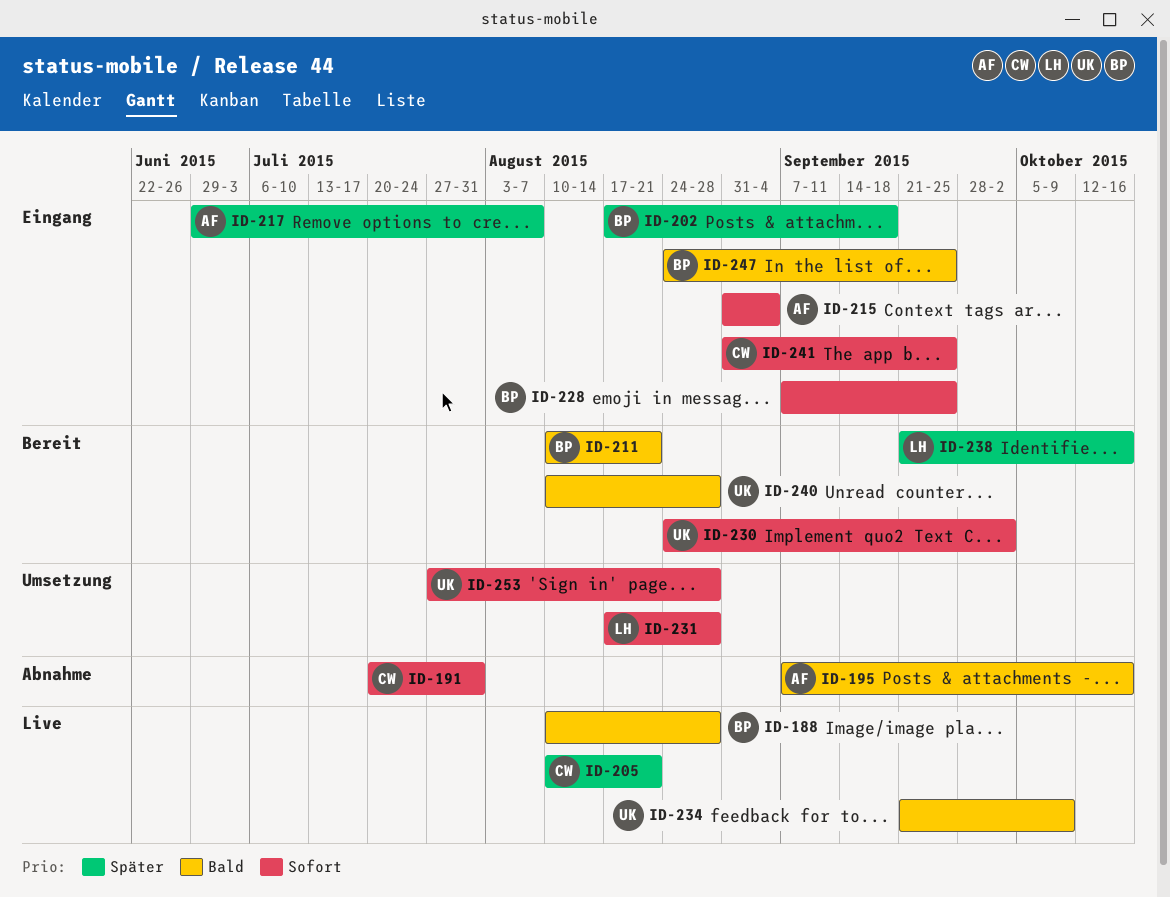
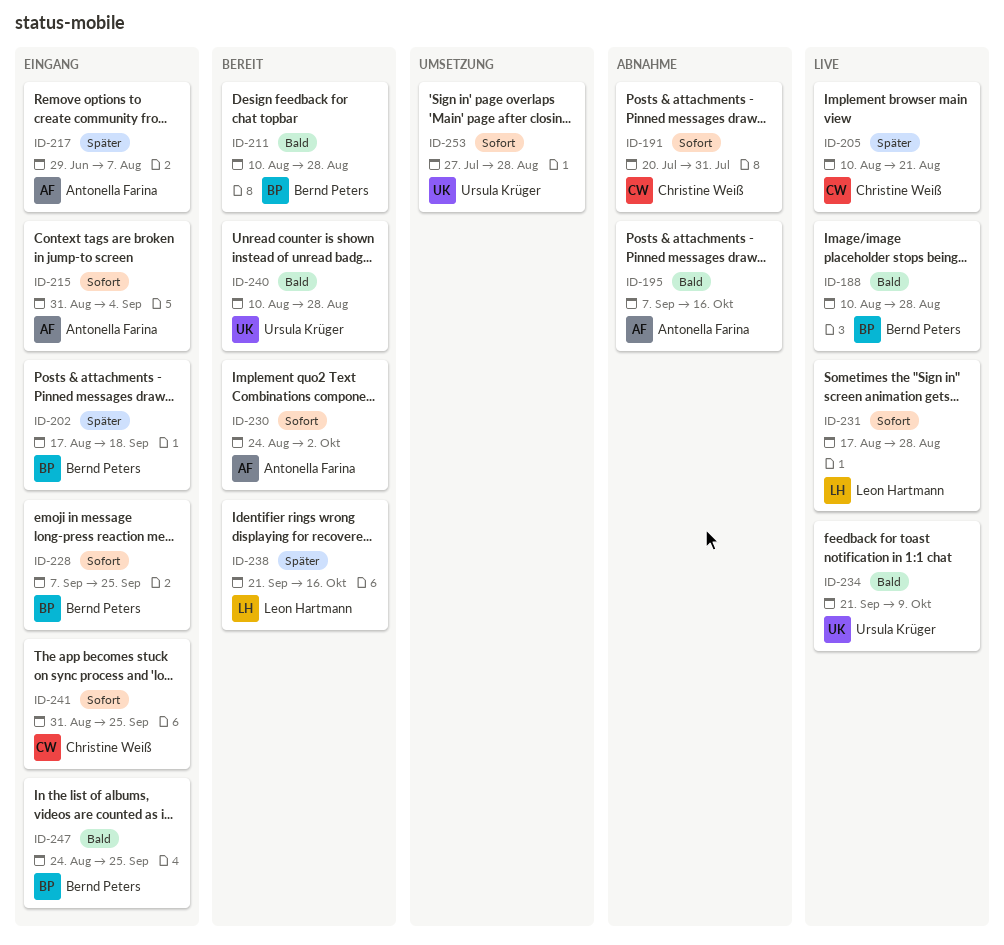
ID-211, due: Aug 21 -> Aug 28
ID-230, owner: Ursula Krüger -> Antonella Farina
ID-231, status: Umsetzung -> Live

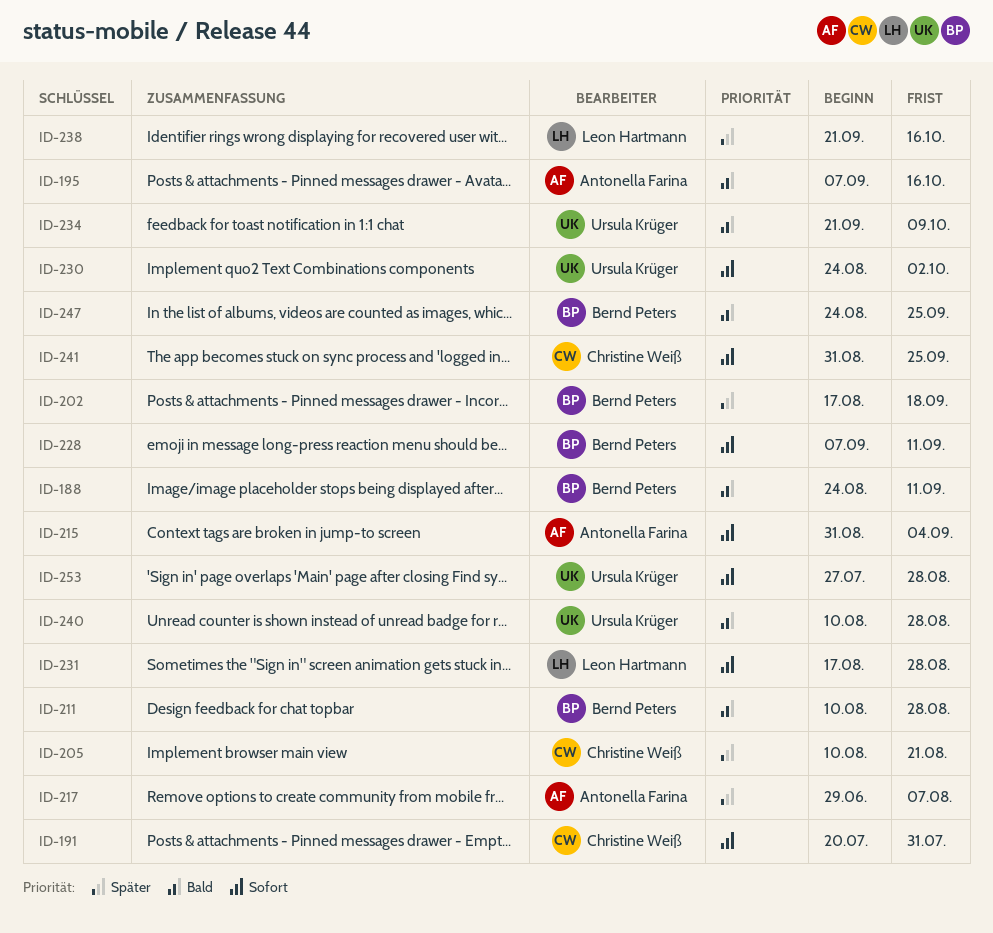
ID-188, start: Aug 10 -> Aug 24
ID-188, due: Aug 28 -> Sep 11
ID-228, due: Sep 25 -> Sep 11
ID-230, owner: Antonella Farina -> Ursula Krüger

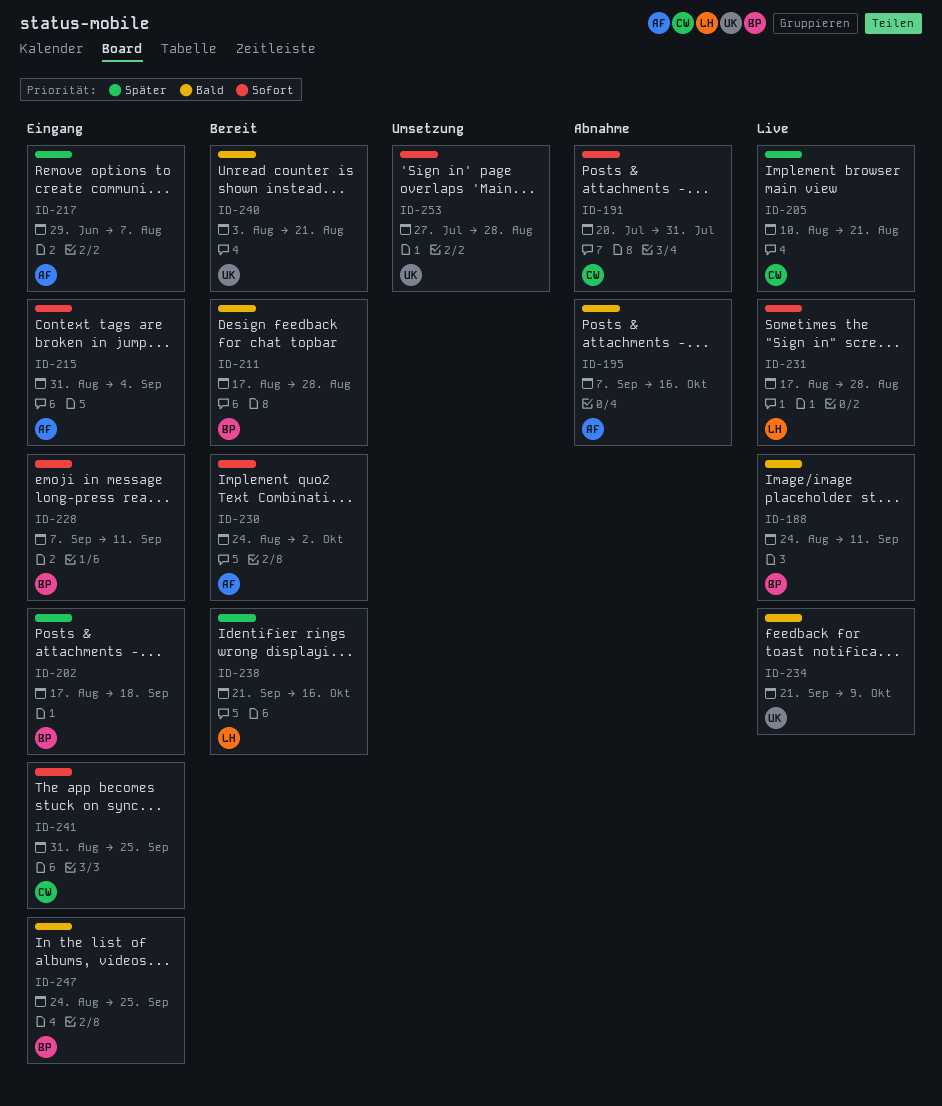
ID-211, start: Aug 10 -> Aug 17
ID-230, owner: Ursula Krüger -> Antonella Farina
ID-240, start: Aug 10 -> Aug 3
ID-240, due: Aug 28 -> Aug 21

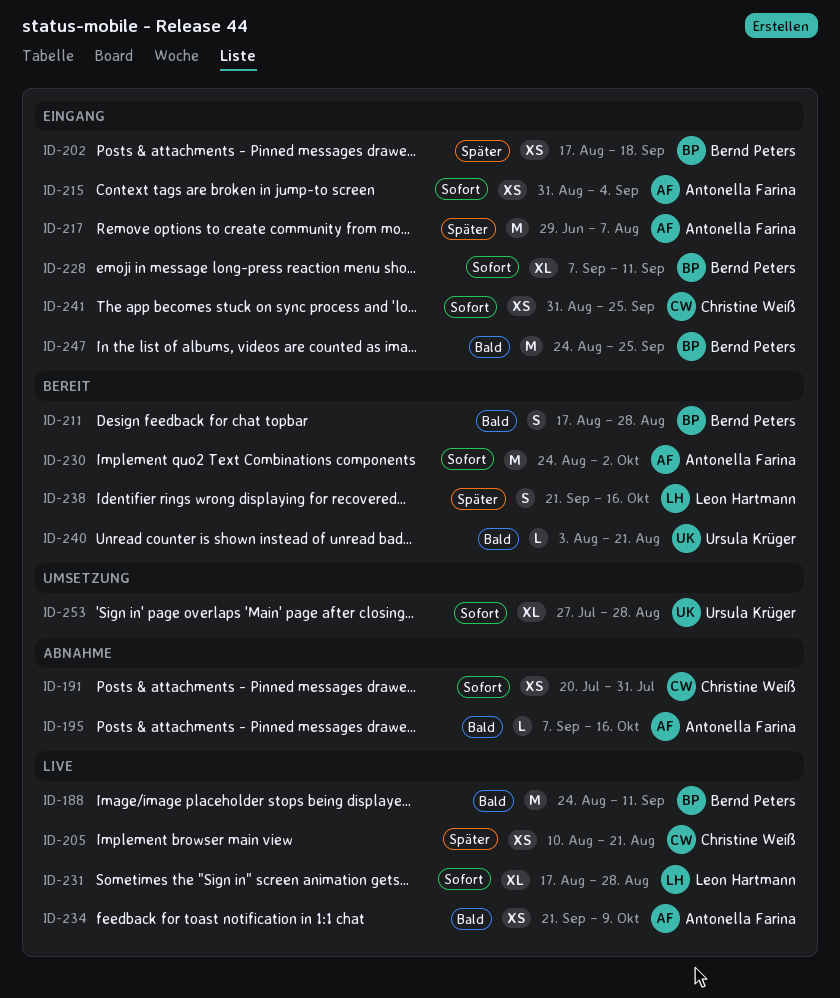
ID-234, owner: Ursula Krüger -> Antonella Farina

